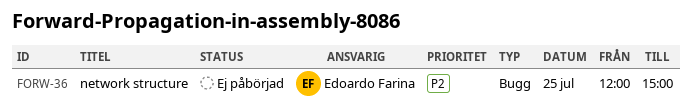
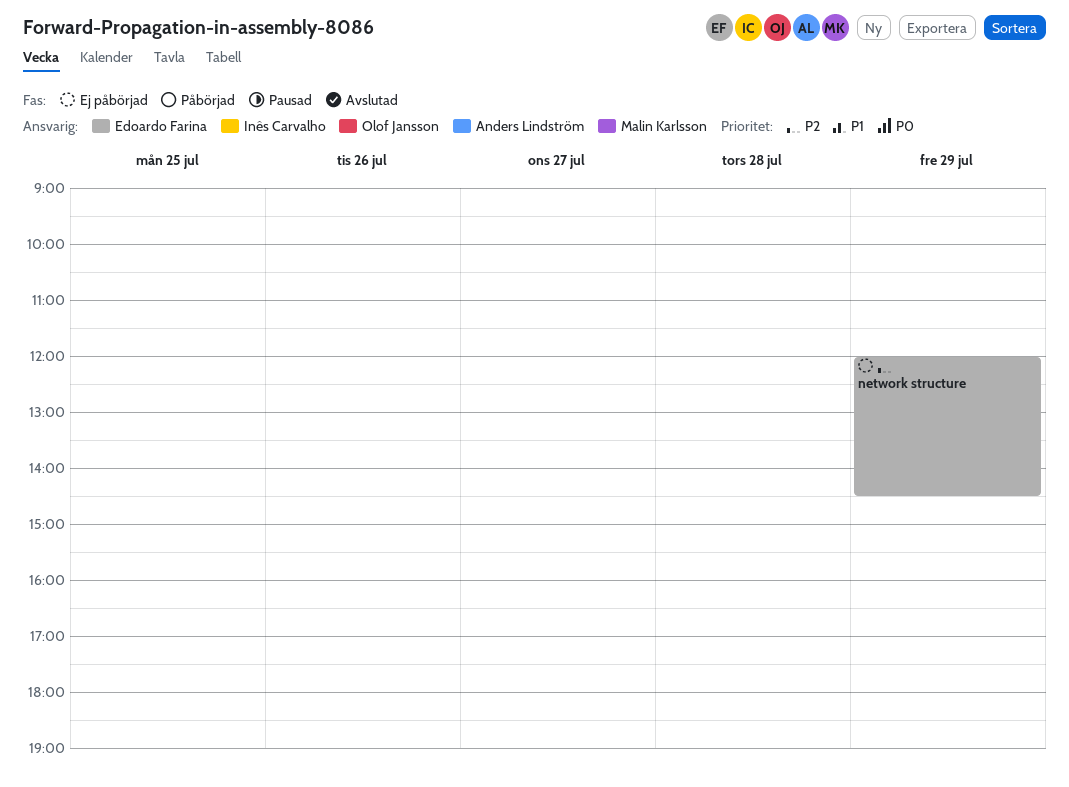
network structure, day: Jul 25 -> Jul 29
network structure, ends: 15:00 -> 14:30

